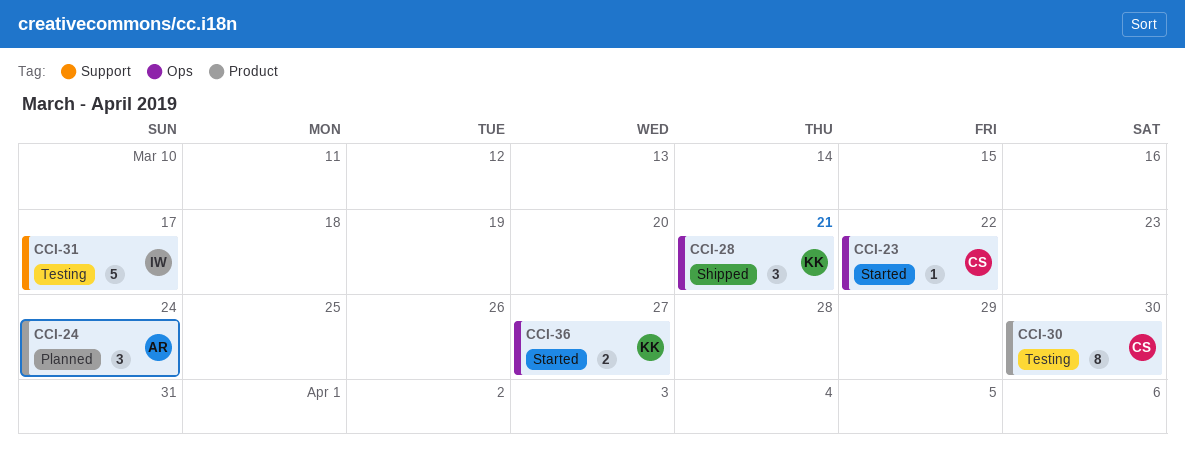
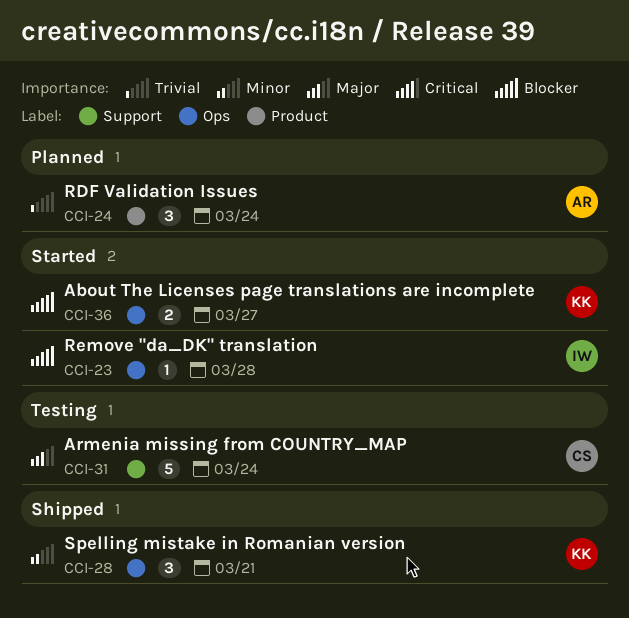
CCI-23, owner: CS -> IW
CCI-23, due: Mar 22 -> Mar 28
CCI-30: present -> none
CCI-31, owner: IW -> CS
CCI-31, due: Mar 17 -> Mar 24

